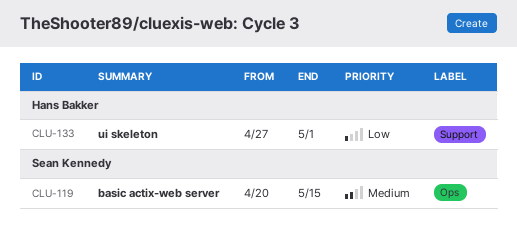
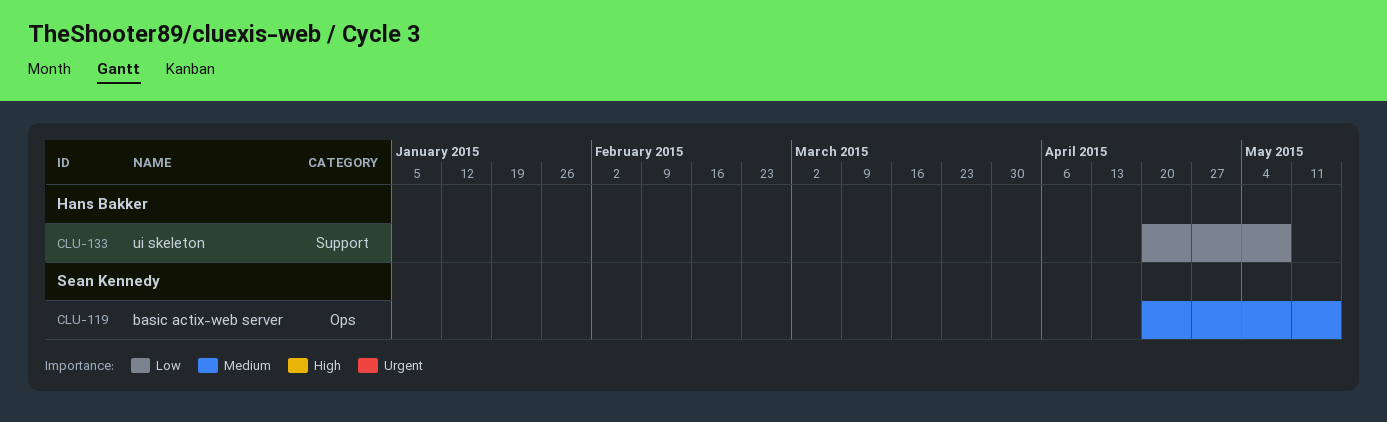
CLU-133, start: Apr 27 -> Apr 20
CLU-133, due: May 1 -> May 8

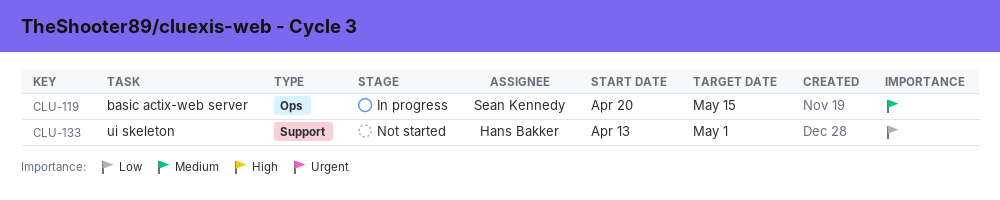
CLU-133, start: Apr 20 -> Apr 13
CLU-133, due: May 8 -> May 1

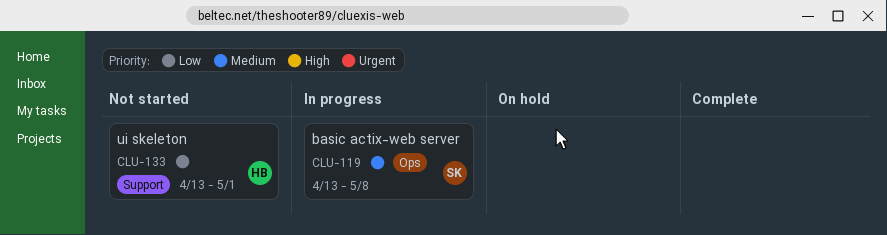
CLU-119, start: Apr 20 -> Apr 13
CLU-119, due: May 15 -> May 8

